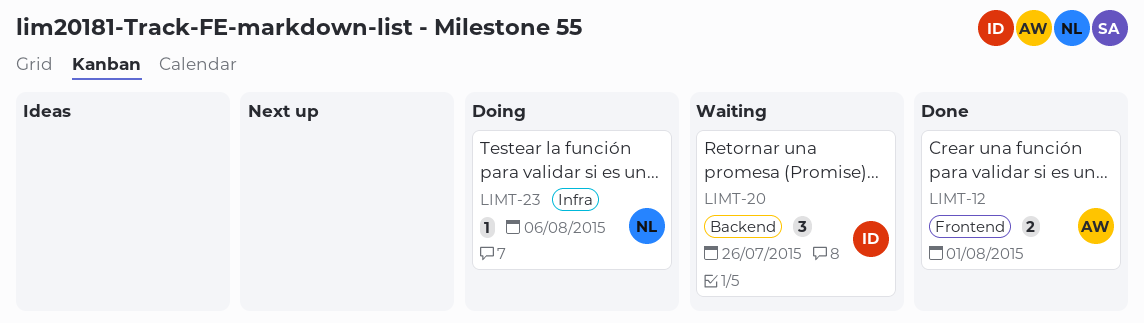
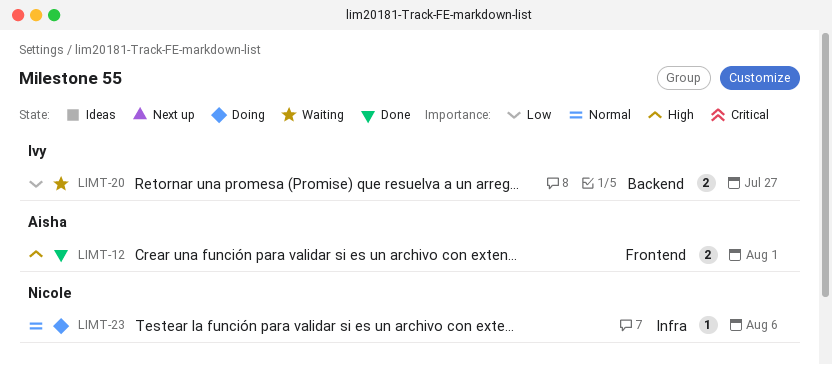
LIMT-20, estimate: 3 -> 2
LIMT-20, due: Jul 26 -> Jul 27

